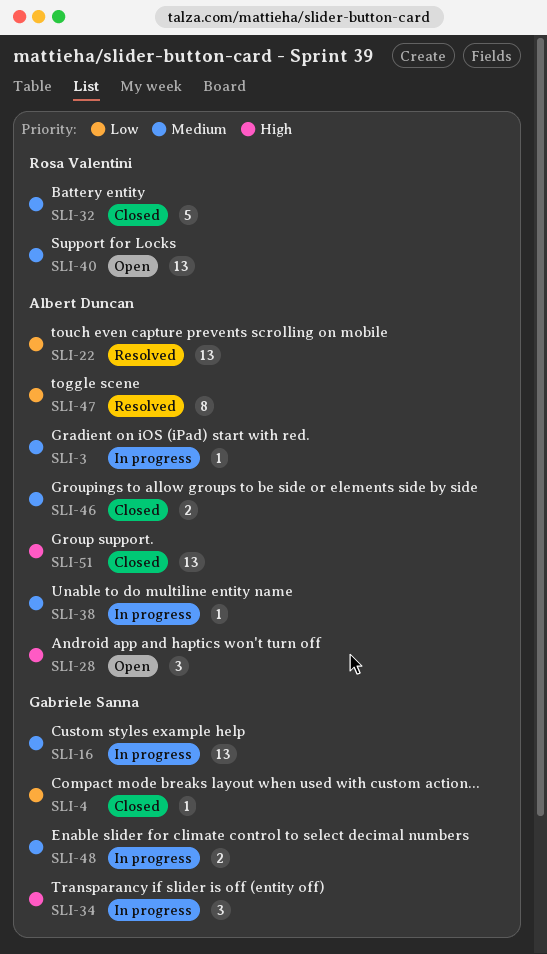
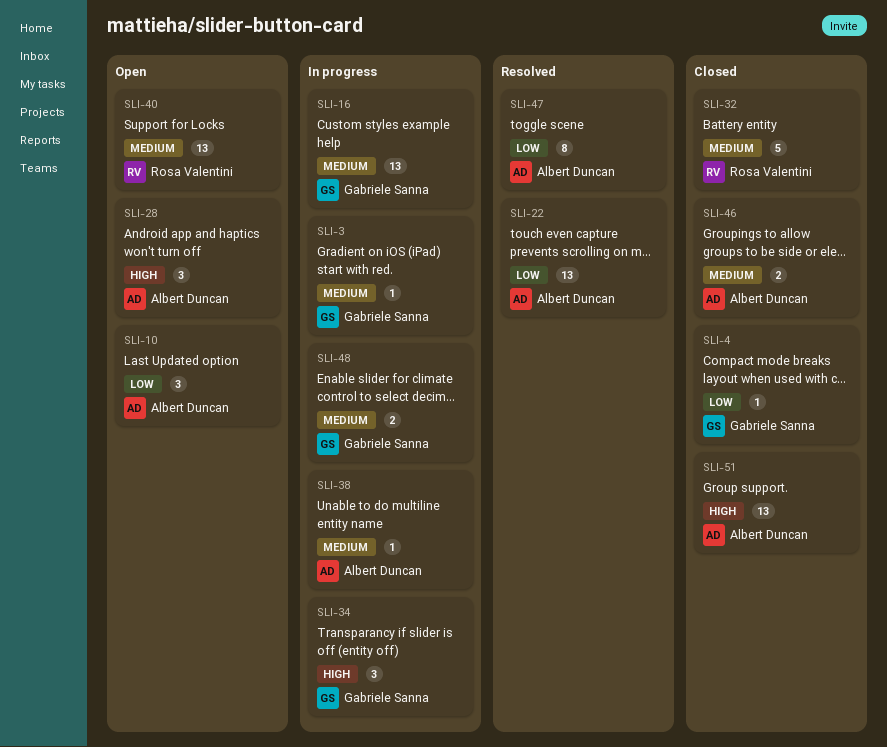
SLI-3, owner: Albert Duncan -> Gabriele Sanna
SLI-10: none -> present

